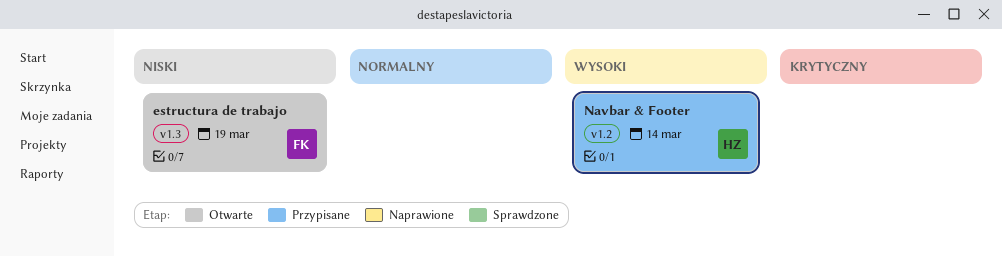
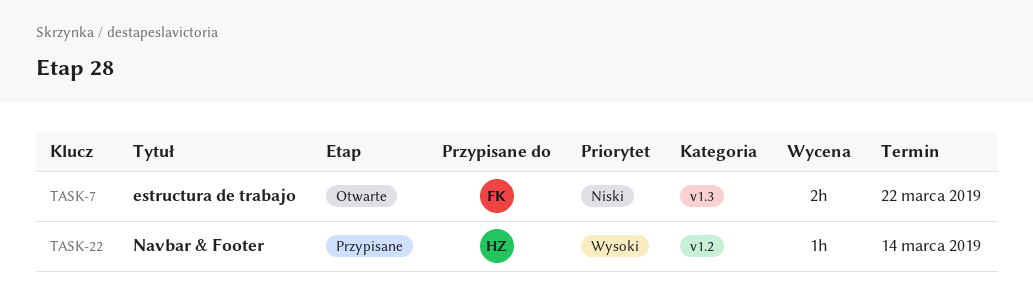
estructura de trabajo, due: Mar 19 -> Mar 22

